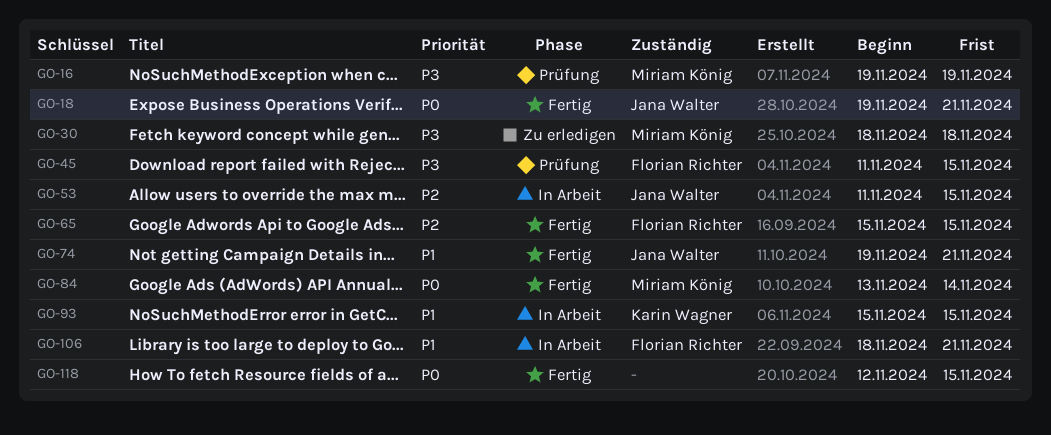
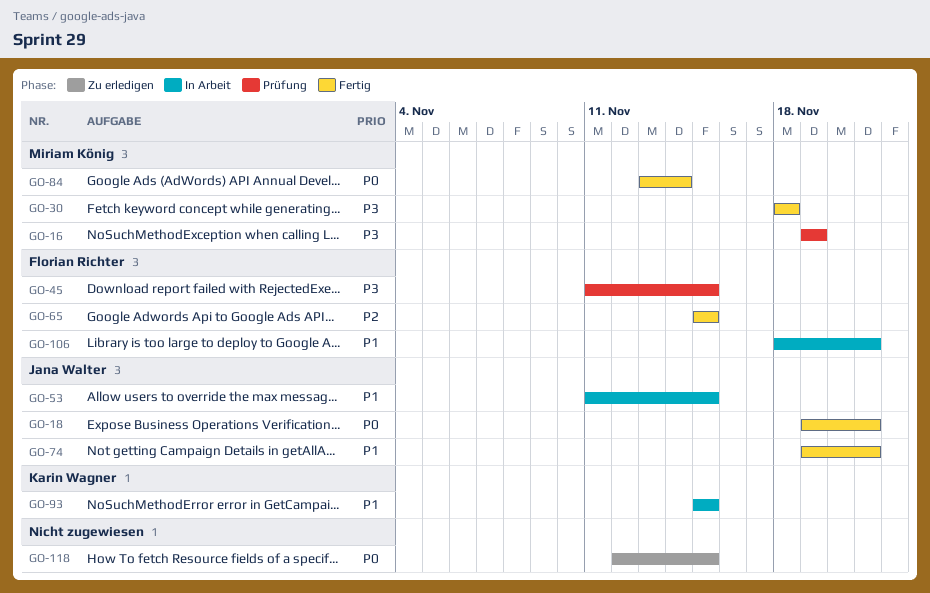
GO-30, status: Zu erledigen -> Fertig
GO-53, priority: P2 -> P1
GO-118, status: Fertig -> Zu erledigen

